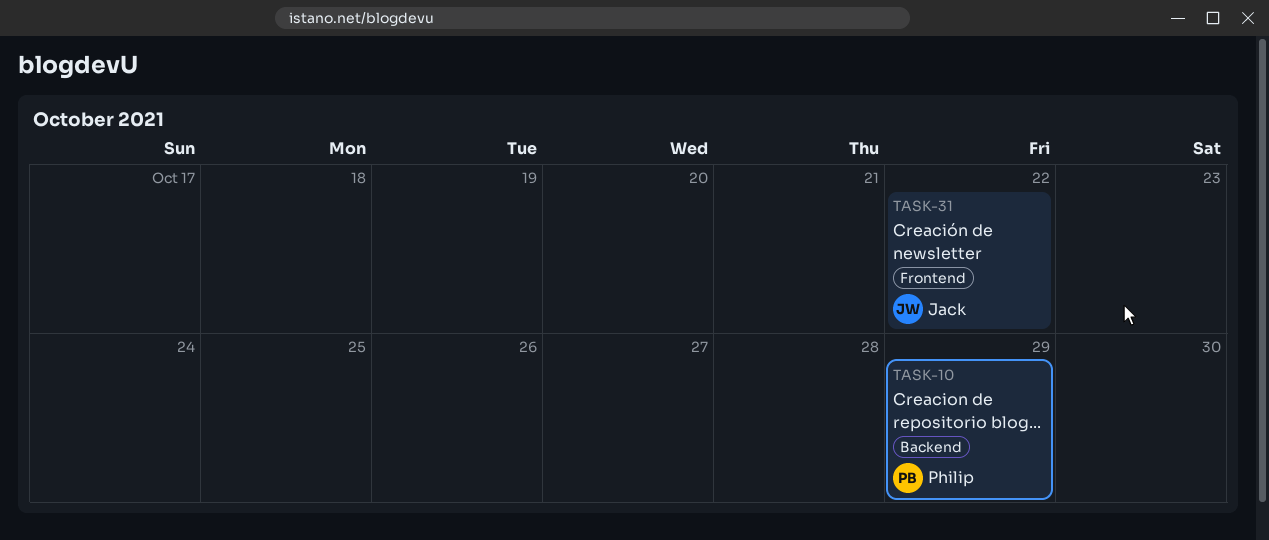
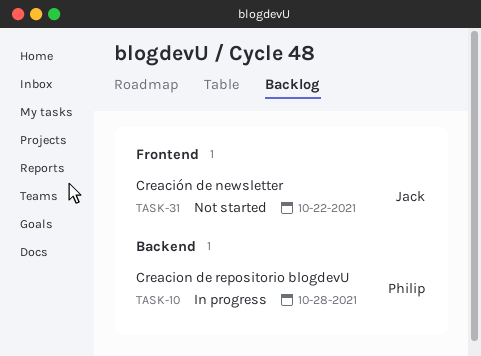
TASK-10, due: Oct 29 -> Oct 28

